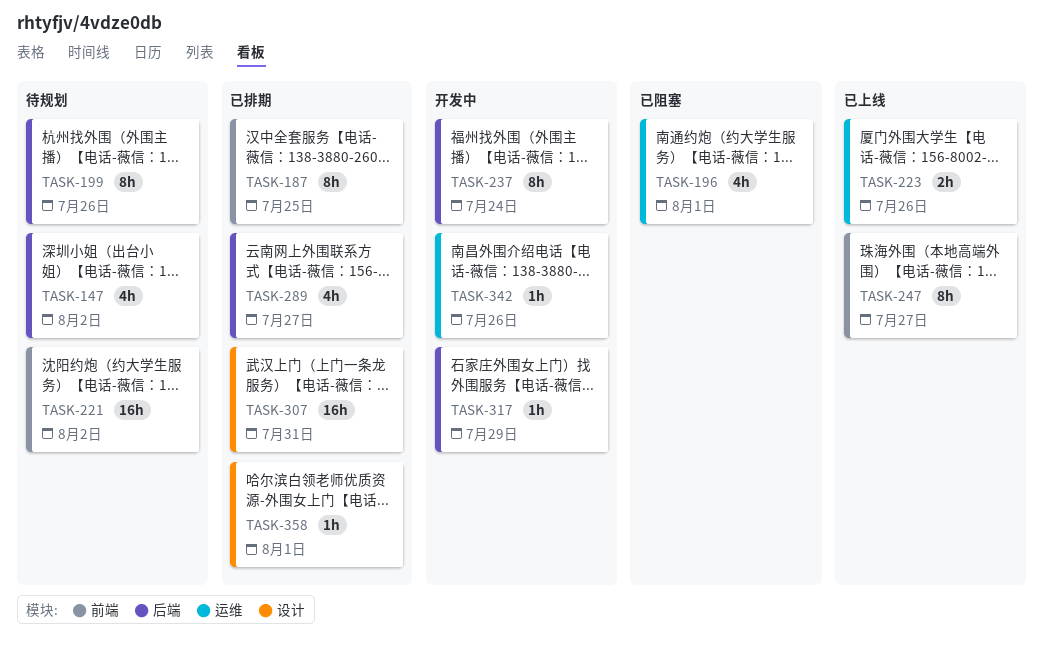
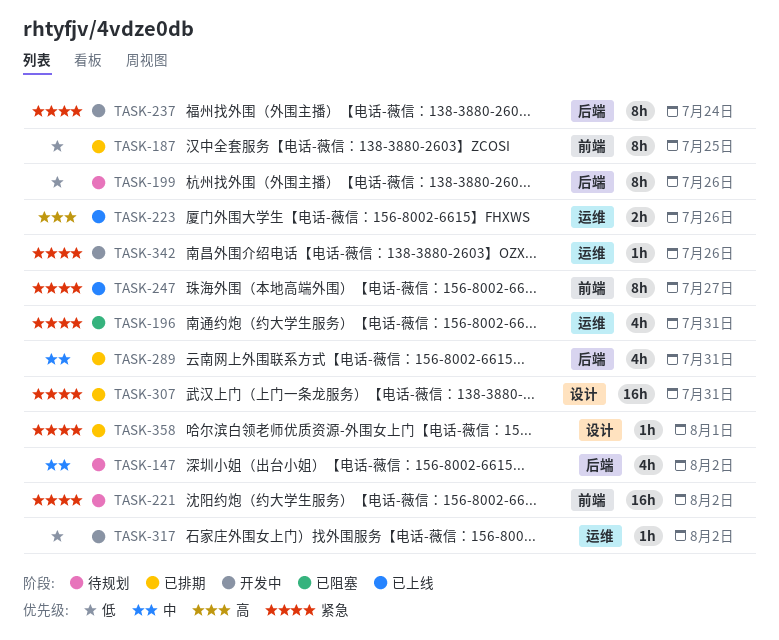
TASK-196, due: Aug 1 -> Jul 31
TASK-289, due: Jul 27 -> Jul 31
TASK-317, label: 后端 -> 运维
TASK-317, due: Jul 29 -> Aug 2

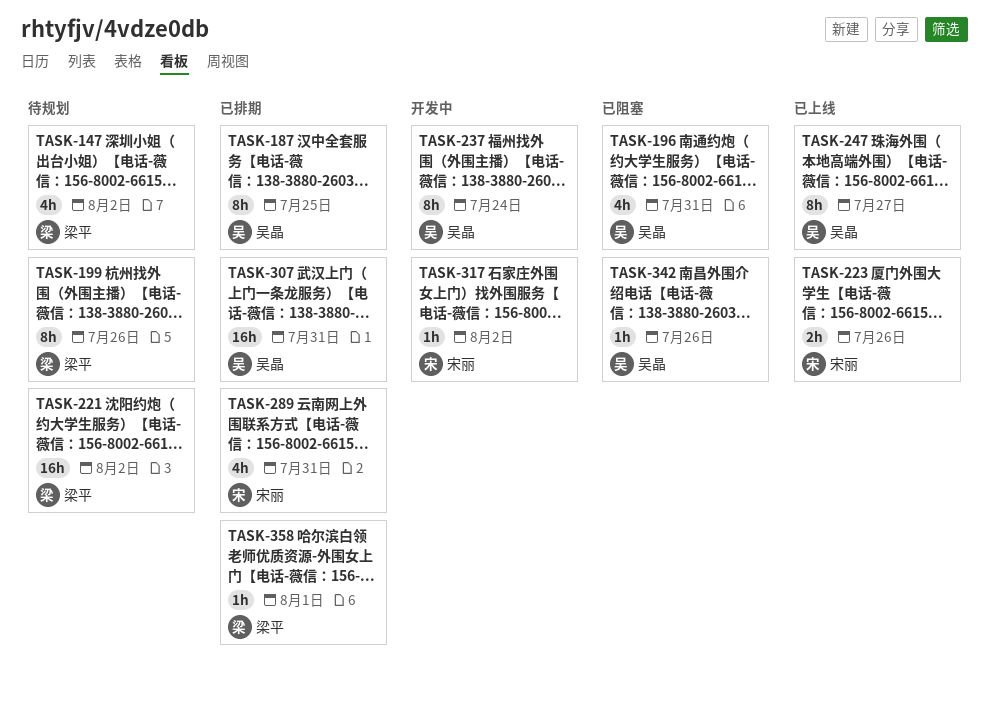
TASK-342, status: 开发中 -> 已阻塞

